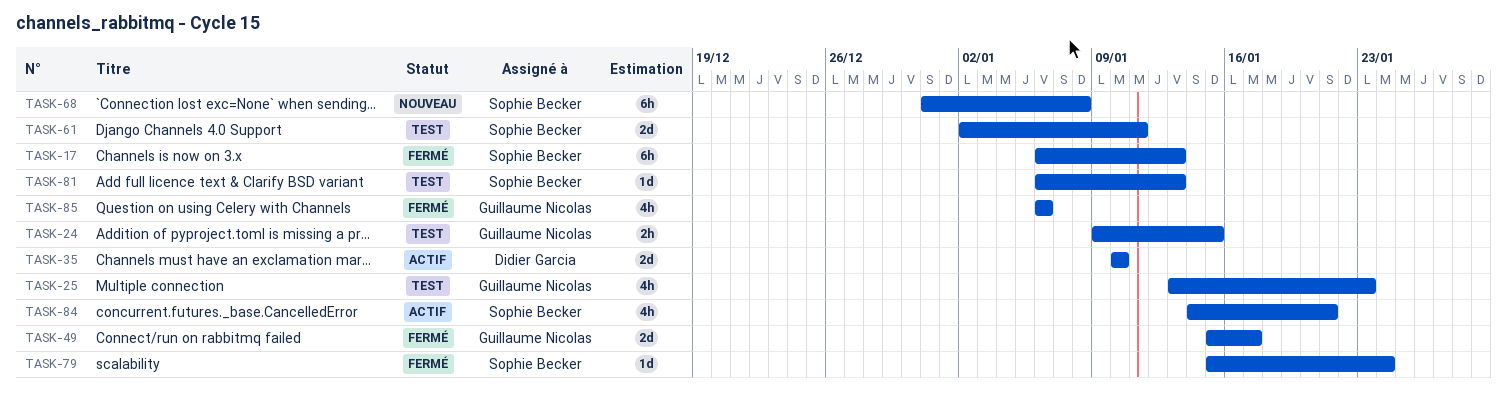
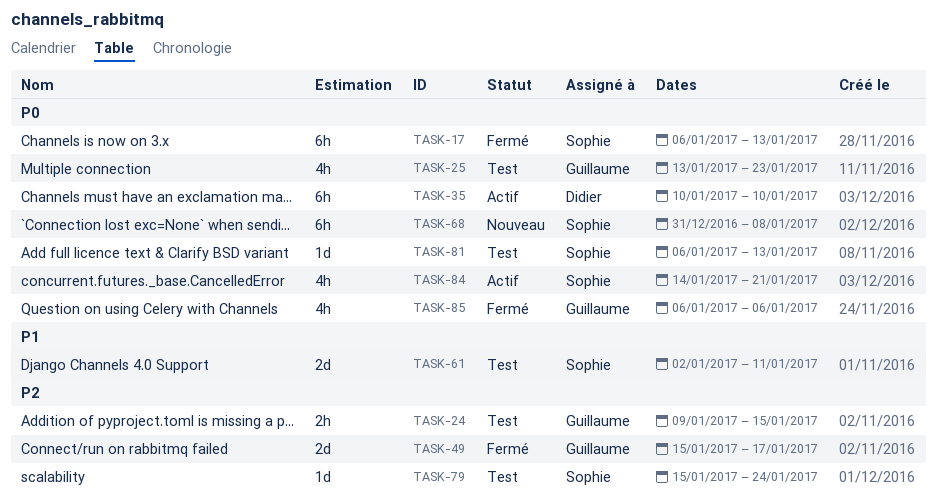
TASK-35, estimate: 2d -> 6h
TASK-79, status: Fermé -> Test

